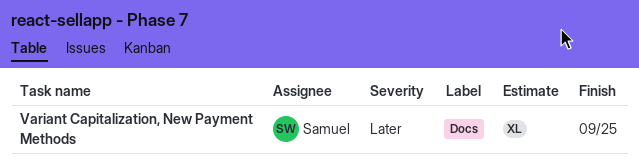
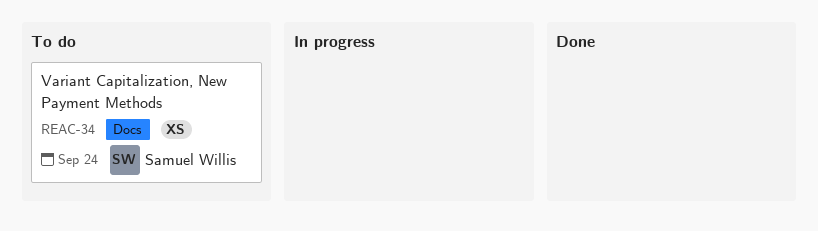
Variant Capitalization, New Payment Methods, estimate: XL -> XS
Variant Capitalization, New Payment Methods, due: Sep 25 -> Sep 24

